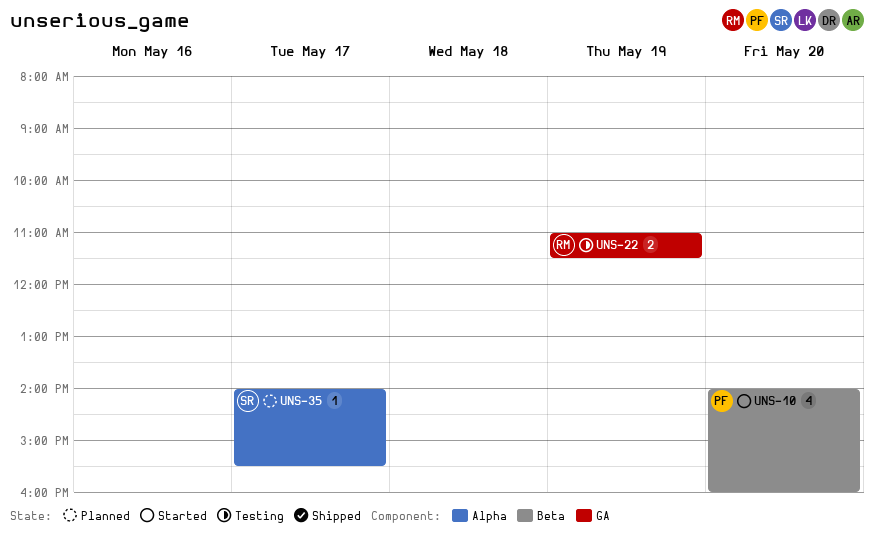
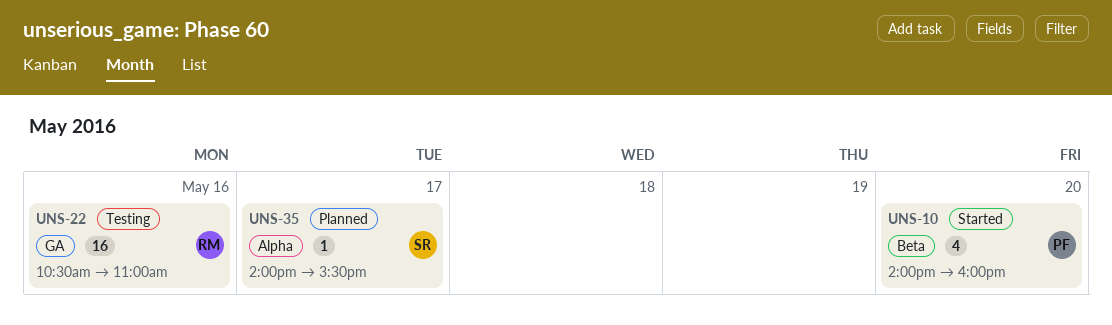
UNS-22, estimate: 2 -> 16
UNS-22, day: May 19 -> May 16
UNS-22, begins: 11:00 -> 10:30
UNS-22, ends: 11:30 -> 11:00

